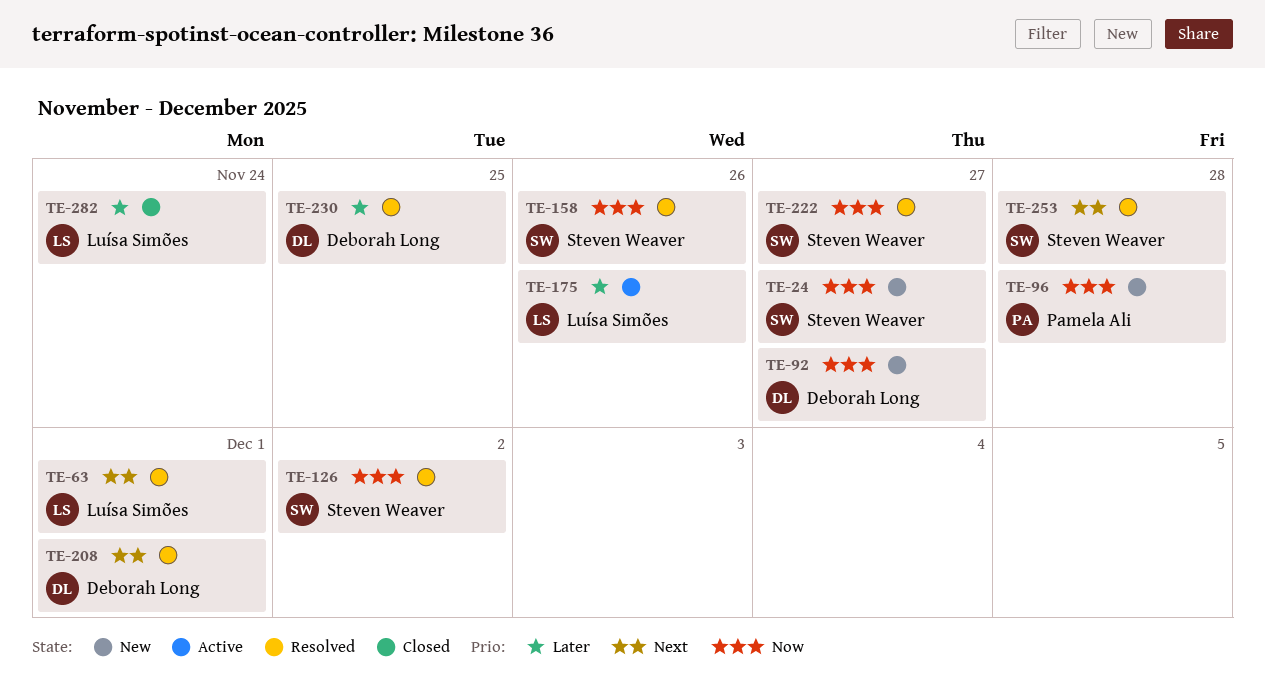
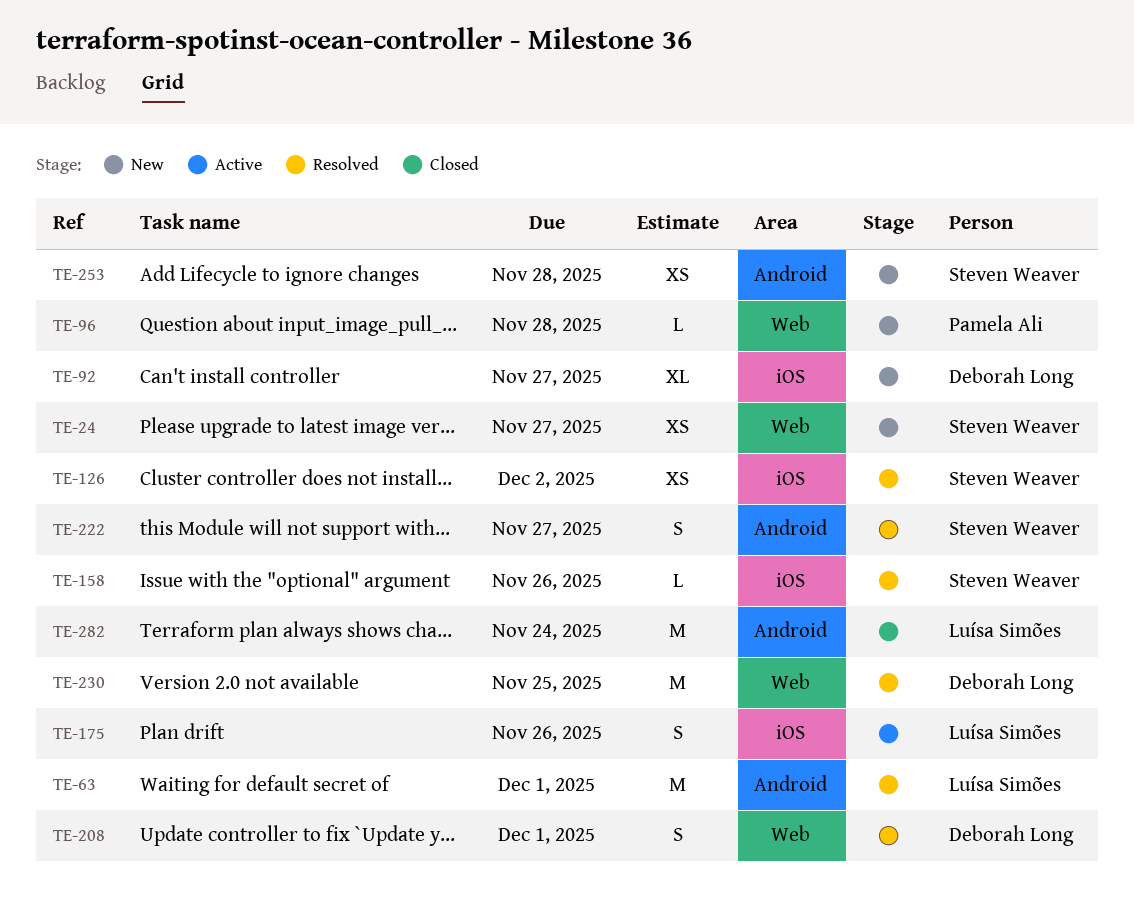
TE-253, status: Resolved -> New

